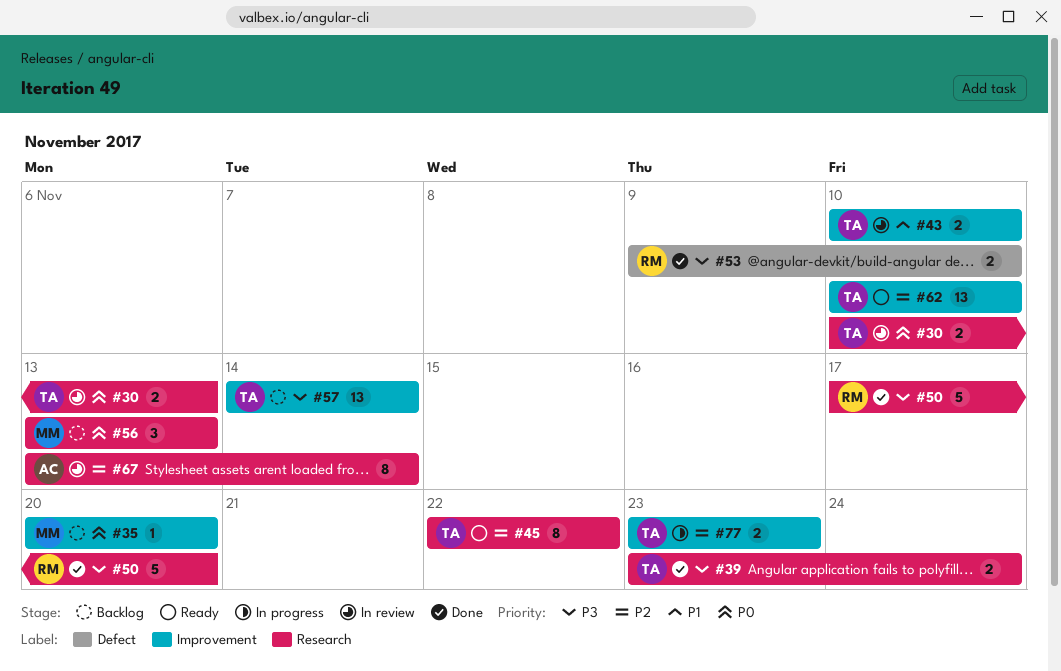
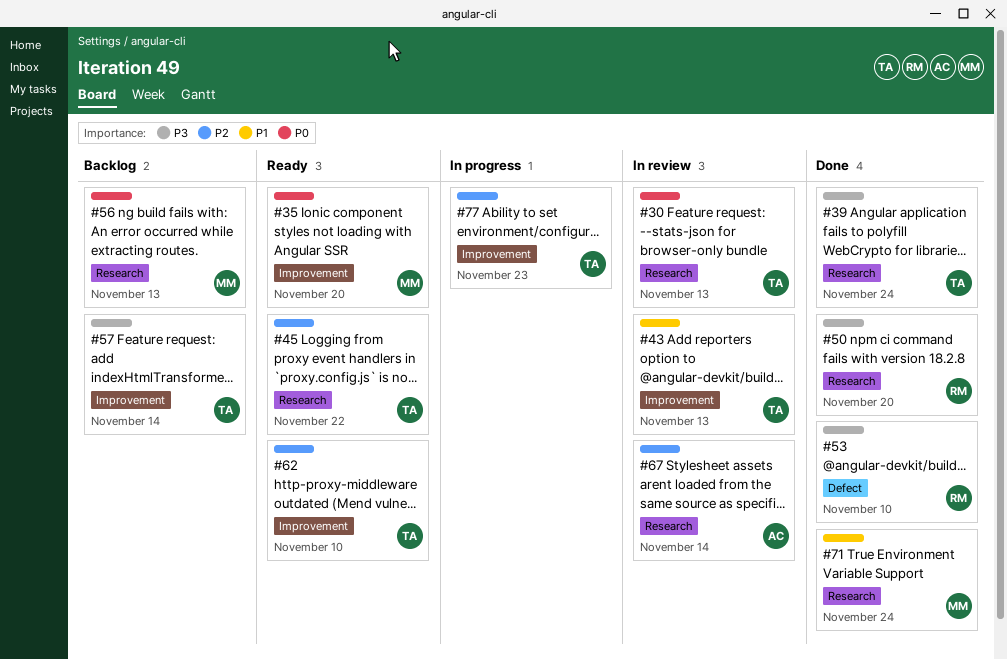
#35, status: Backlog -> Ready
#43, due: Nov 10 -> Nov 13
#71: none -> present

